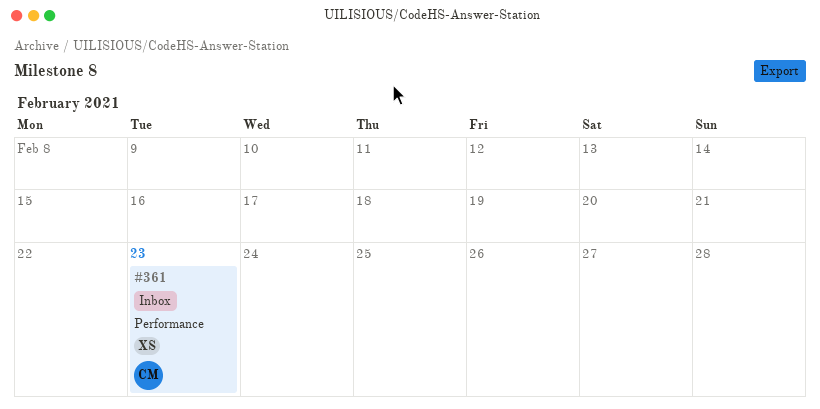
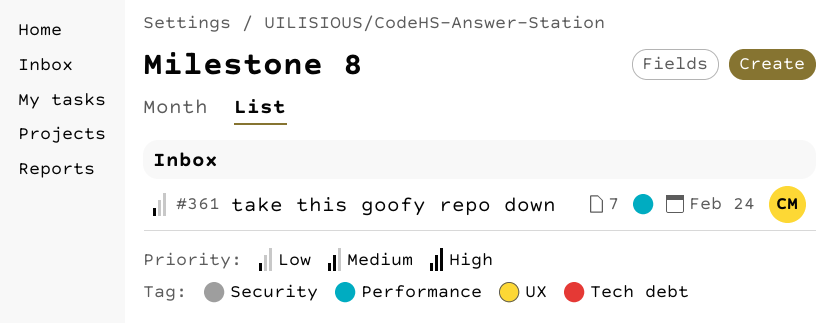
#361, due: Feb 23 -> Feb 24

